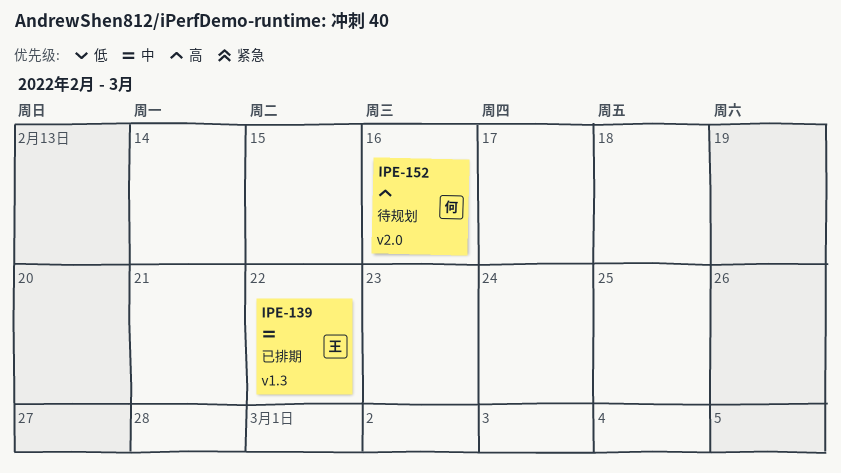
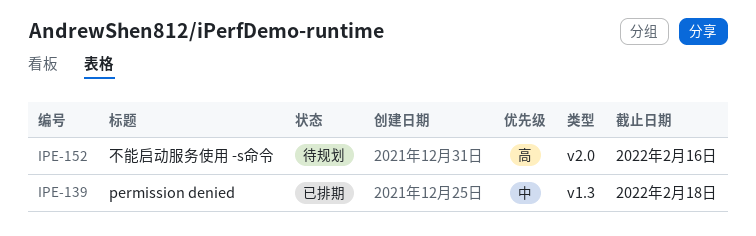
IPE-139, due: Feb 22 -> Feb 18

